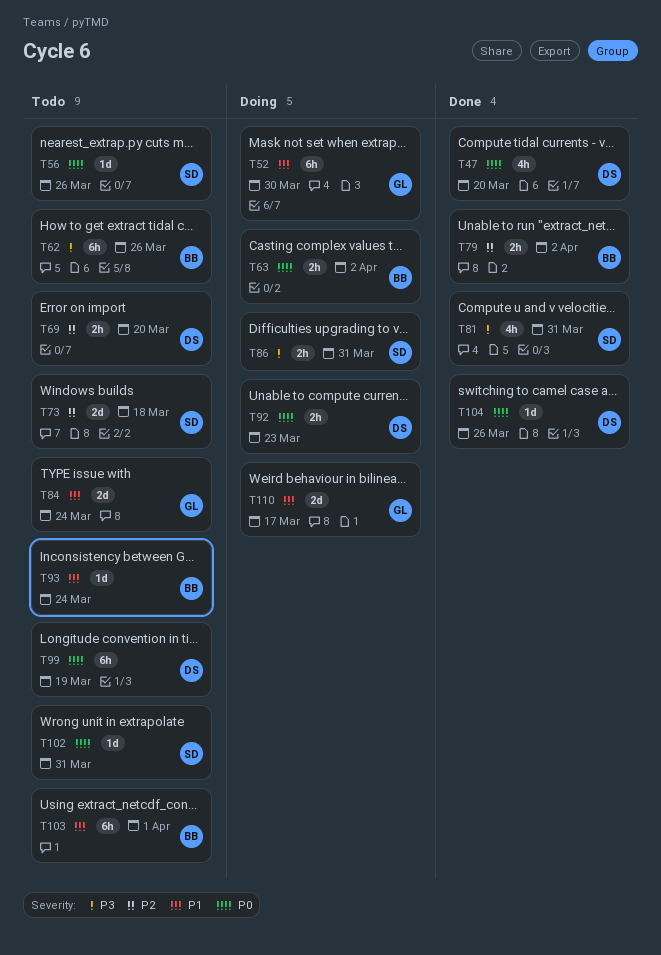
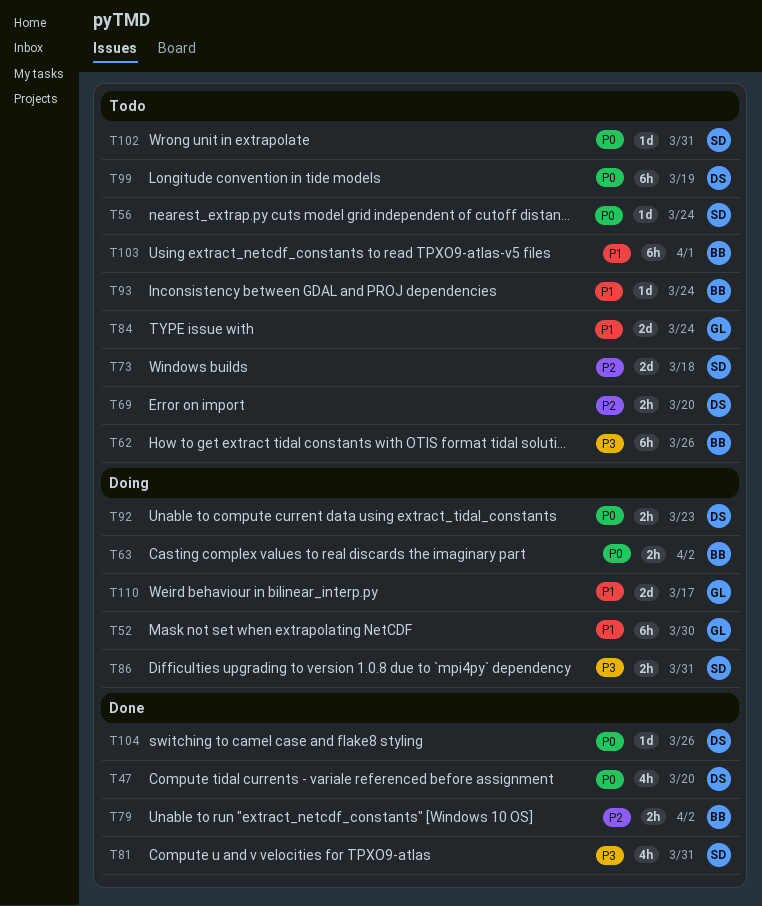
T56, due: Mar 26 -> Mar 24

